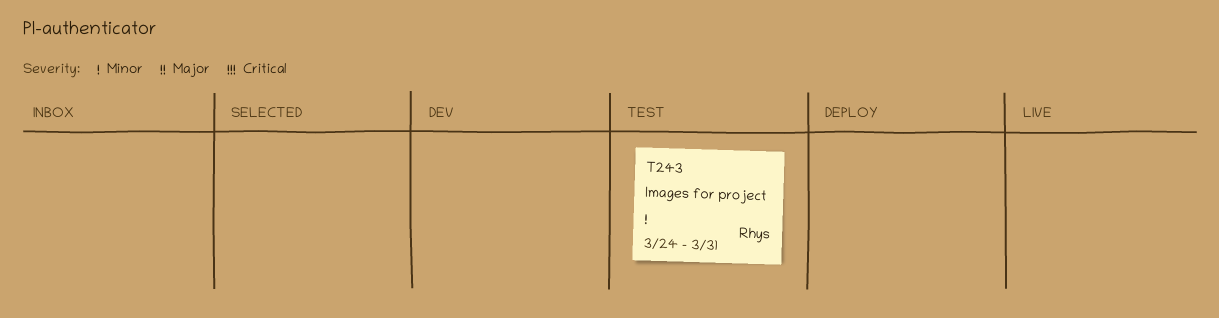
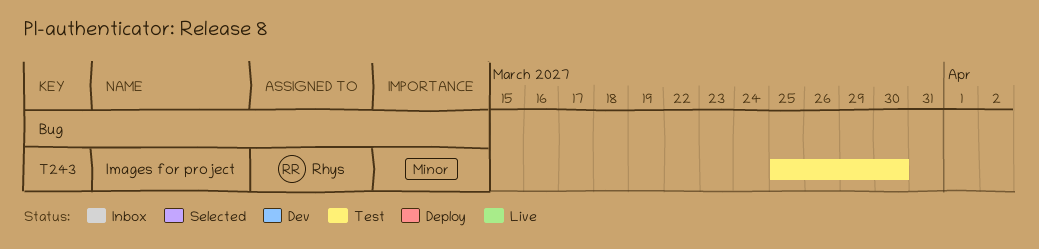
T243, start: Mar 24 -> Mar 25
T243, due: Mar 31 -> Mar 30

